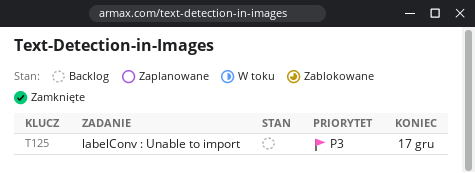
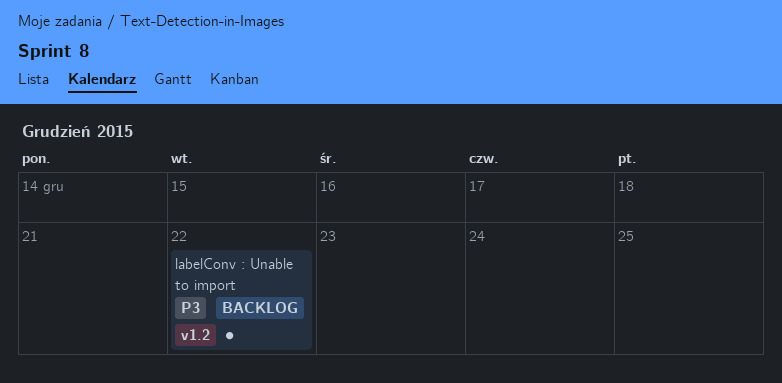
labelConv : Unable to import, due: Dec 17 -> Dec 22

